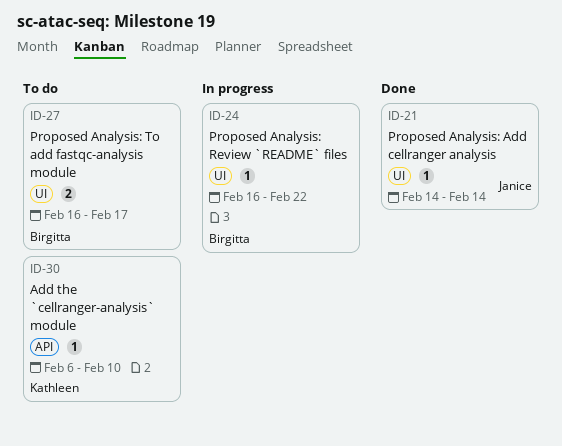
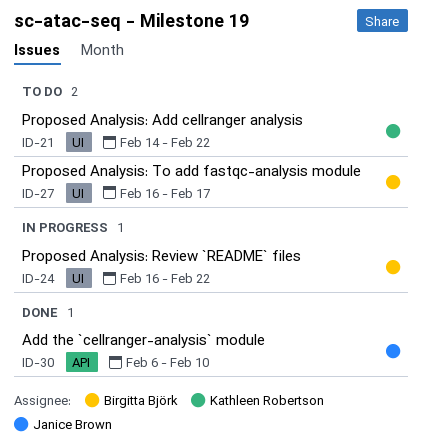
ID-21, status: Done -> To do
ID-21, owner: Janice Brown -> Kathleen Robertson
ID-21, due: Feb 14 -> Feb 22
ID-30, status: To do -> Done
ID-30, owner: Kathleen Robertson -> Janice Brown

